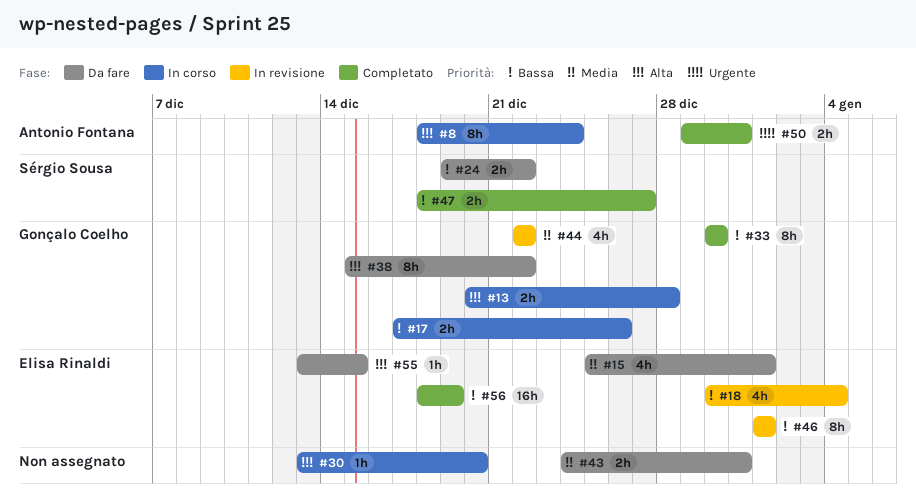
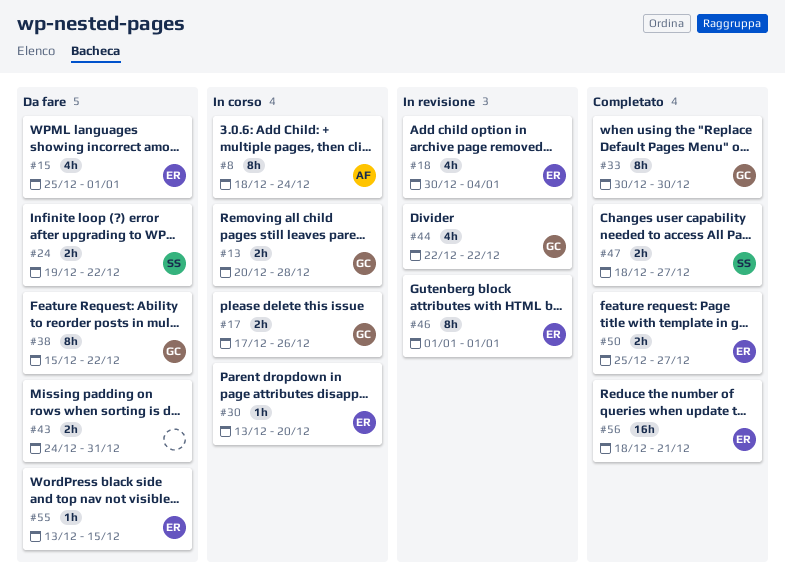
#30, owner: none -> Elisa Rinaldi
#50, owner: Antonio Fontana -> Elisa Rinaldi
#50, start: Dec 29 -> Dec 25
#50, due: Dec 31 -> Dec 27
#56, due: Dec 19 -> Dec 21

